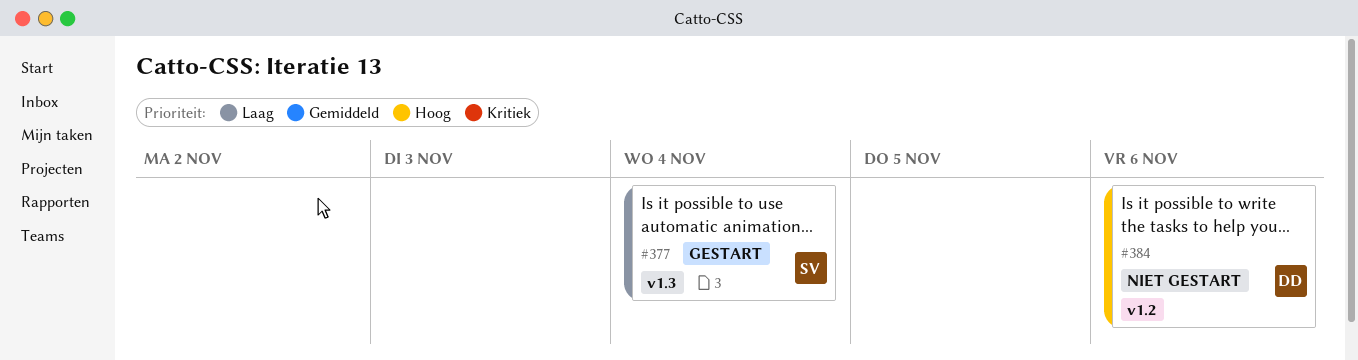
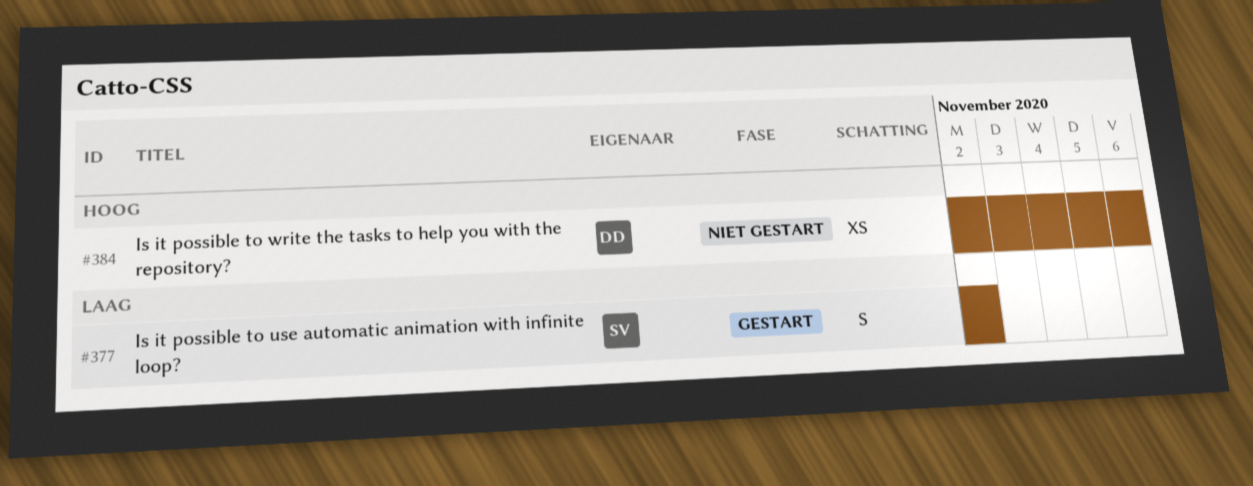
#377, due: Nov 4 -> Nov 2

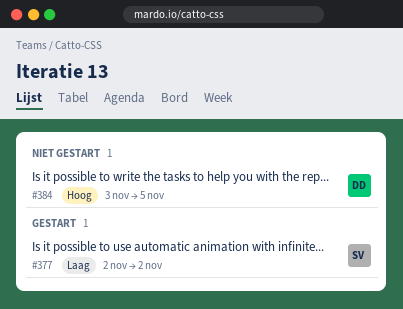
#384, start: Nov 2 -> Nov 3
#384, due: Nov 6 -> Nov 5

